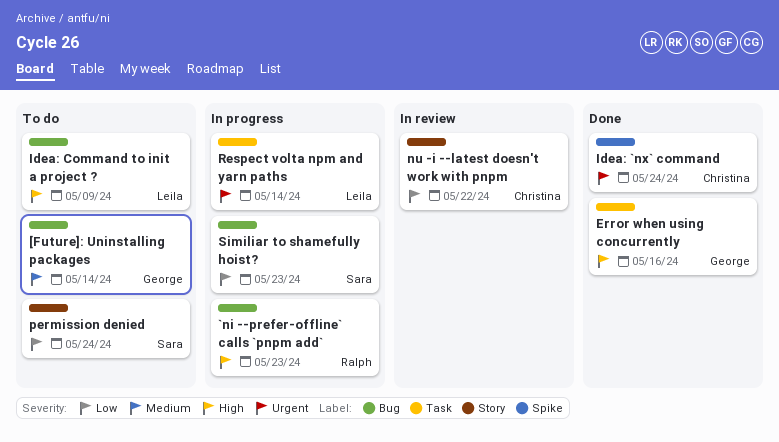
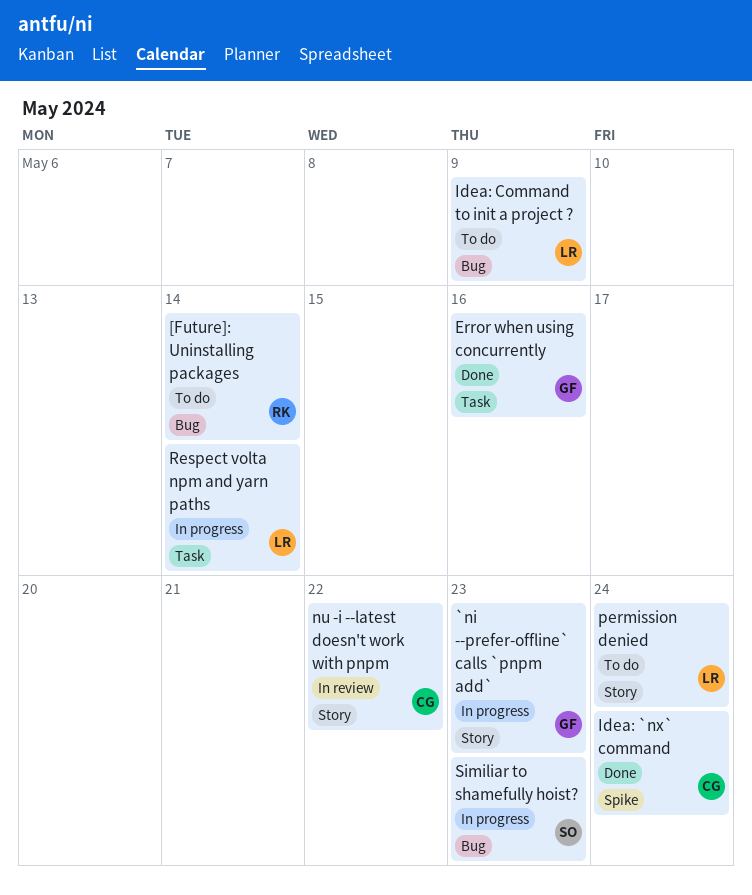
[Future]: Uninstalling packages, owner: George -> Ralph
`ni --prefer-offline` calls `pnpm add`, owner: Ralph -> George
`ni --prefer-offline` calls `pnpm add`, label: Bug -> Story
permission denied, owner: Sara -> Leila

